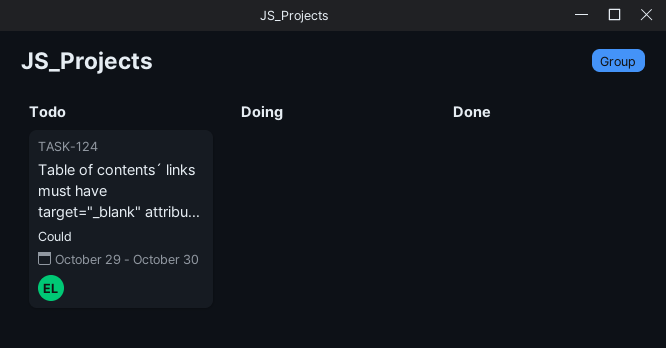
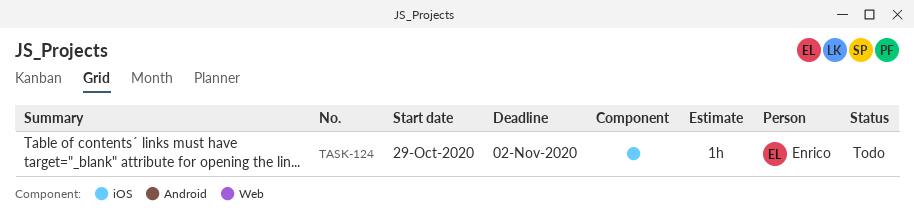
TASK-124, due: Oct 30 -> Nov 2

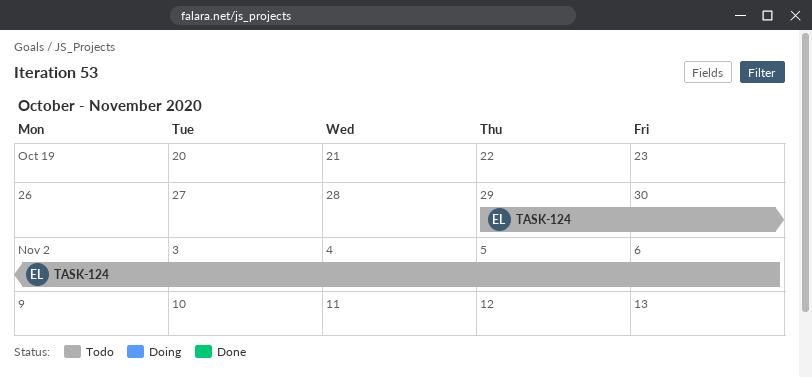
TASK-124, due: Nov 2 -> Nov 6

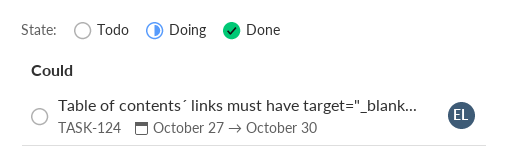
TASK-124, start: Oct 29 -> Oct 27
TASK-124, due: Nov 6 -> Oct 30

